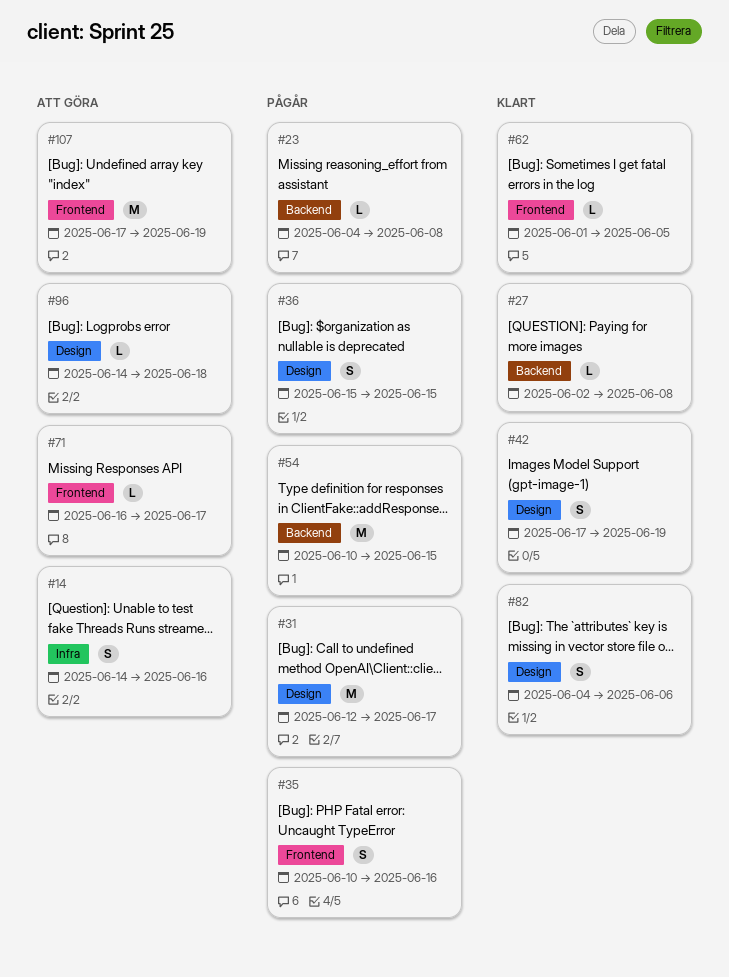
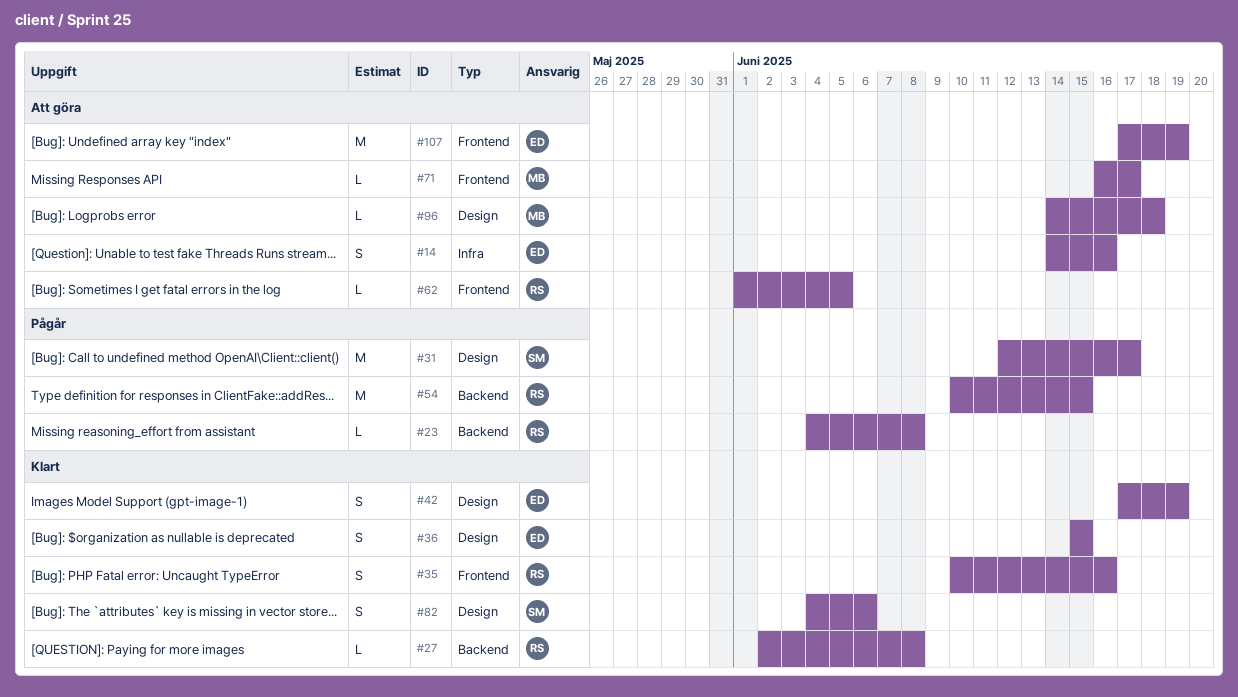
#35, status: Pågår -> Klart
#36, status: Pågår -> Klart
#62, status: Klart -> Att göra

